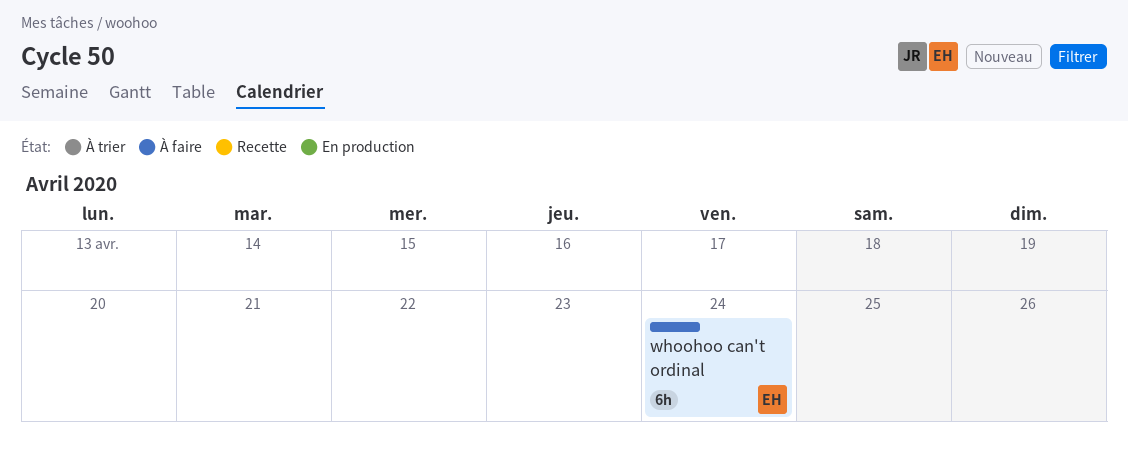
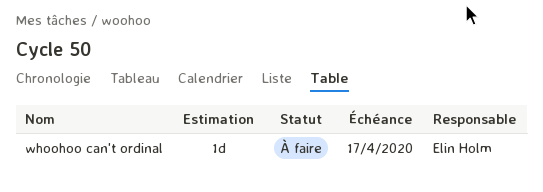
whoohoo can't ordinal, estimate: 6h -> 1d
whoohoo can't ordinal, due: Apr 24 -> Apr 17

